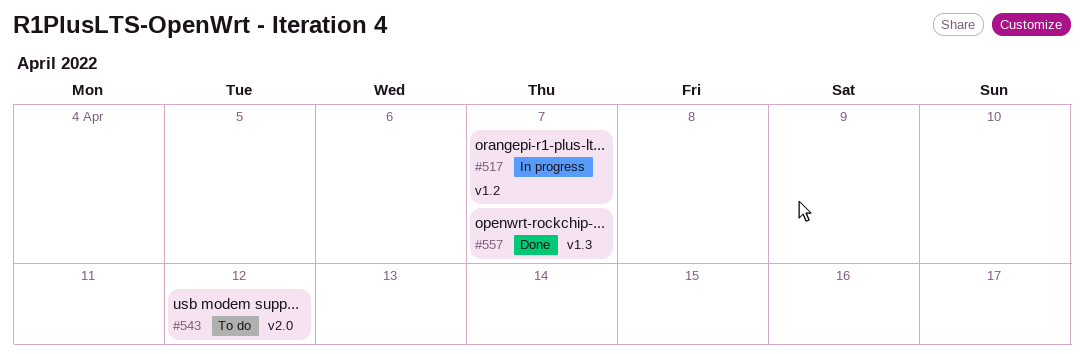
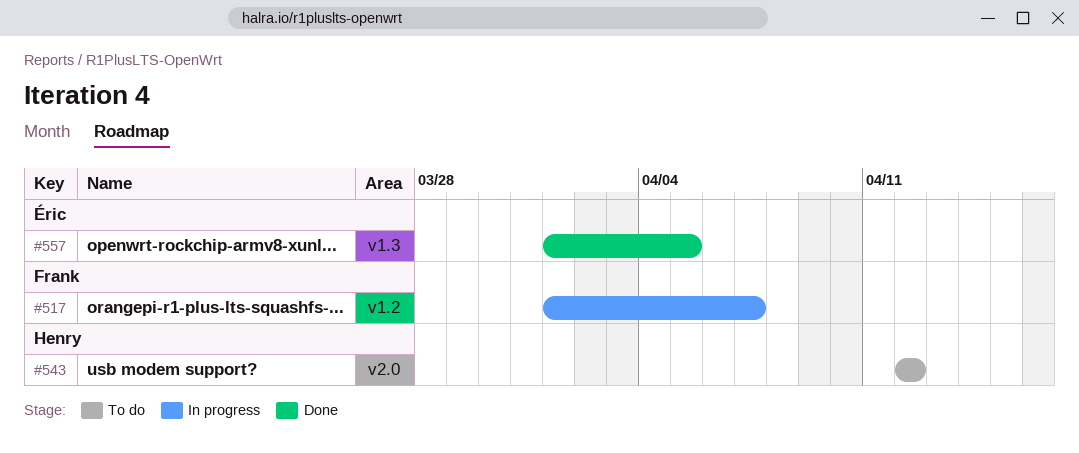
#557, due: Apr 7 -> Apr 5

